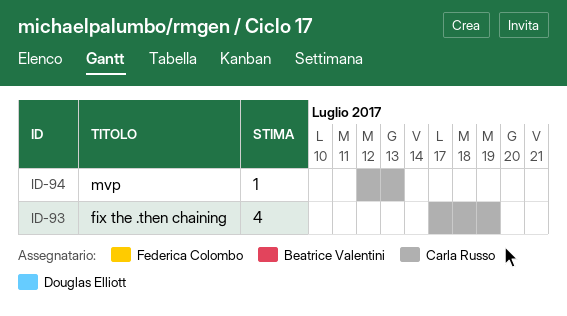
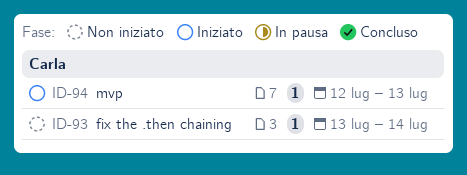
ID-93, estimate: 4 -> 1
ID-93, start: Jul 17 -> Jul 13
ID-93, due: Jul 19 -> Jul 14

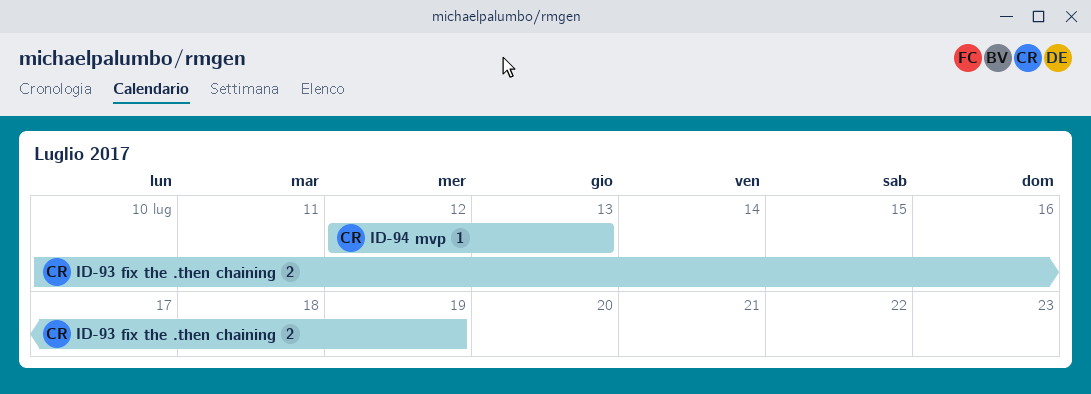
ID-93, estimate: 1 -> 2
ID-93, start: Jul 13 -> Jul 10
ID-93, due: Jul 14 -> Jul 19

